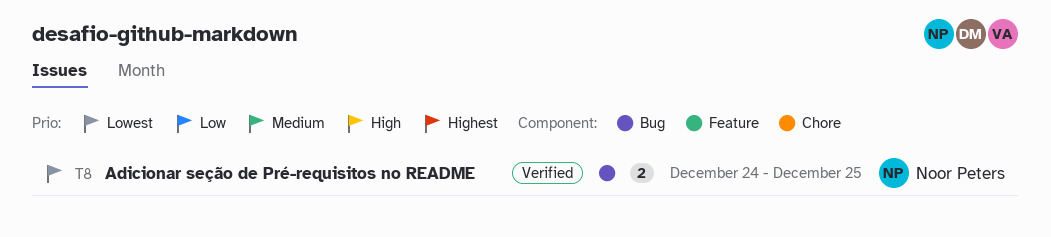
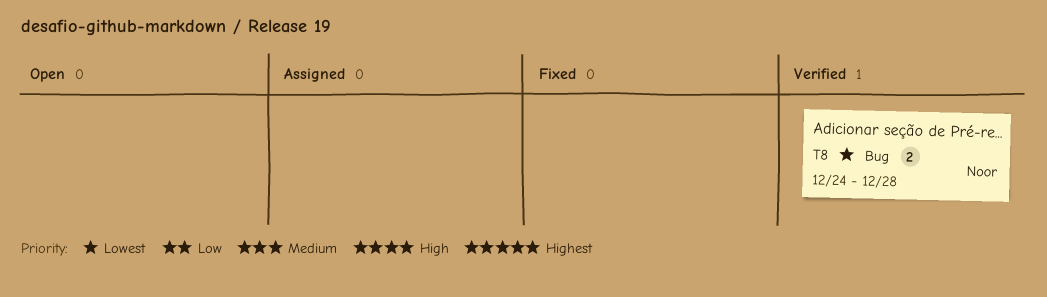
T8, due: Dec 25 -> Dec 28

